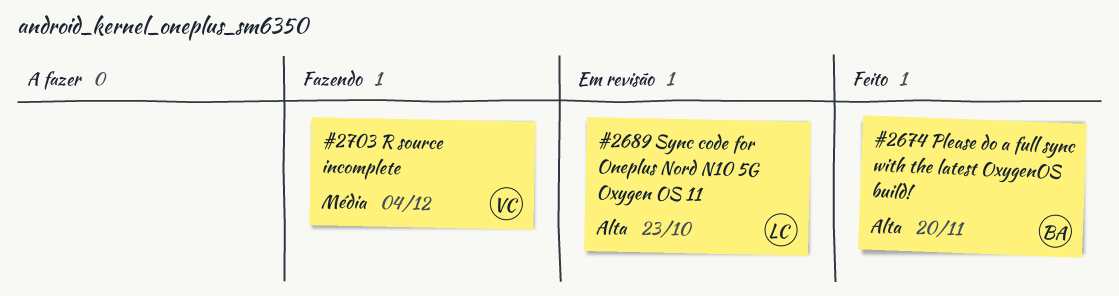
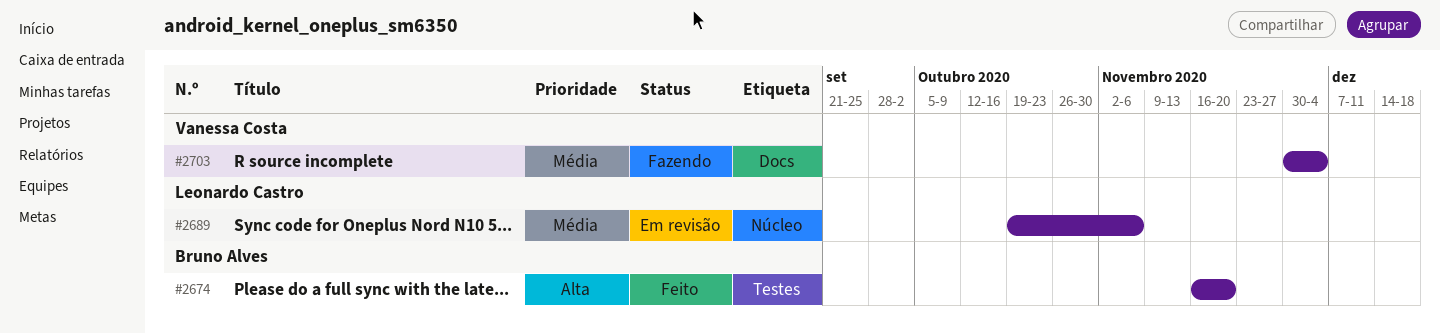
#2689, priority: Alta -> Média
#2689, due: Oct 23 -> Nov 6

